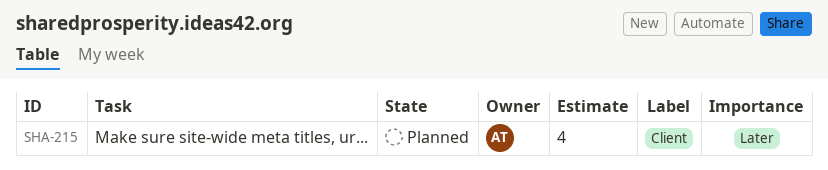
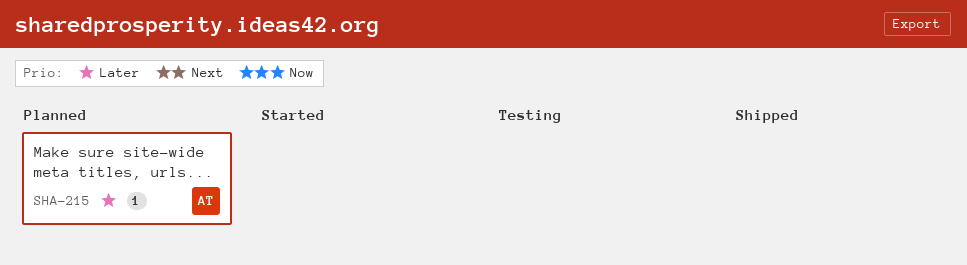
SHA-215, estimate: 4 -> 1

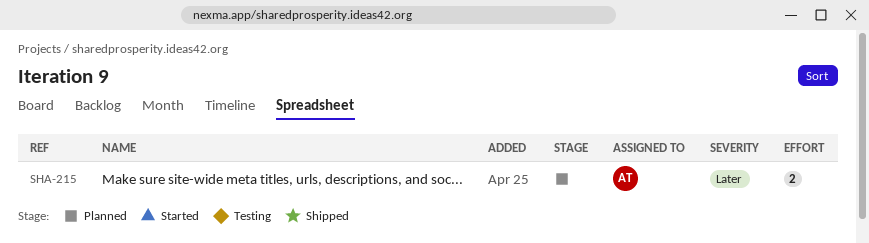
SHA-215, estimate: 1 -> 2

